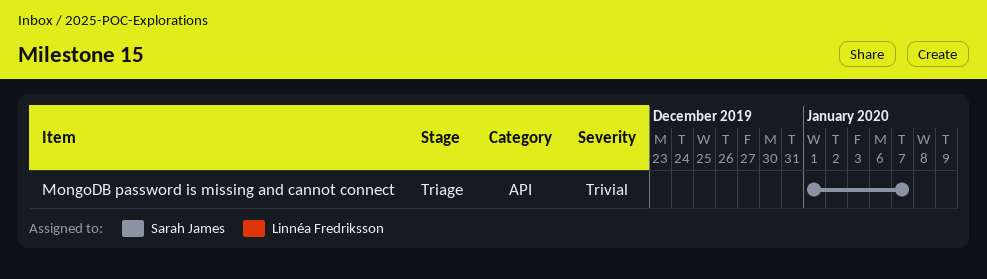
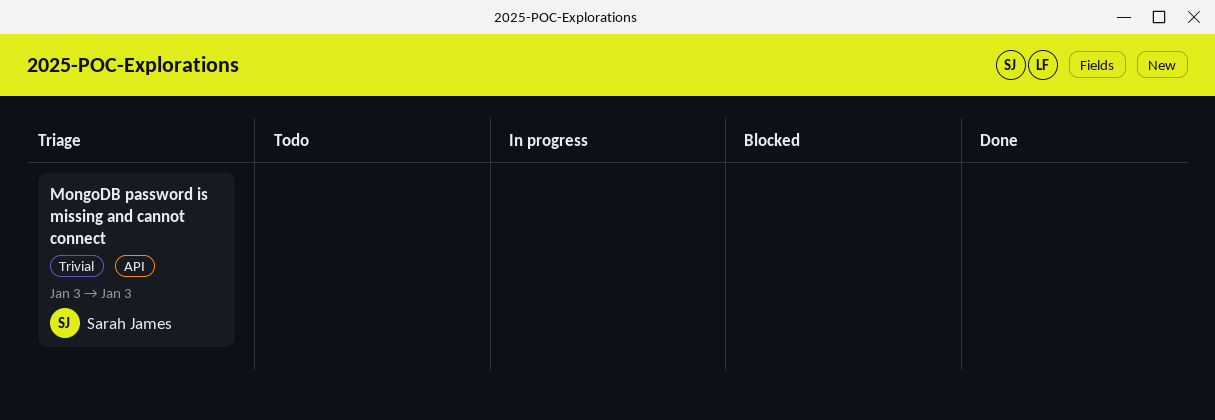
MongoDB password is missing and cannot connect, start: Jan 1 -> Jan 3
MongoDB password is missing and cannot connect, due: Jan 7 -> Jan 3

